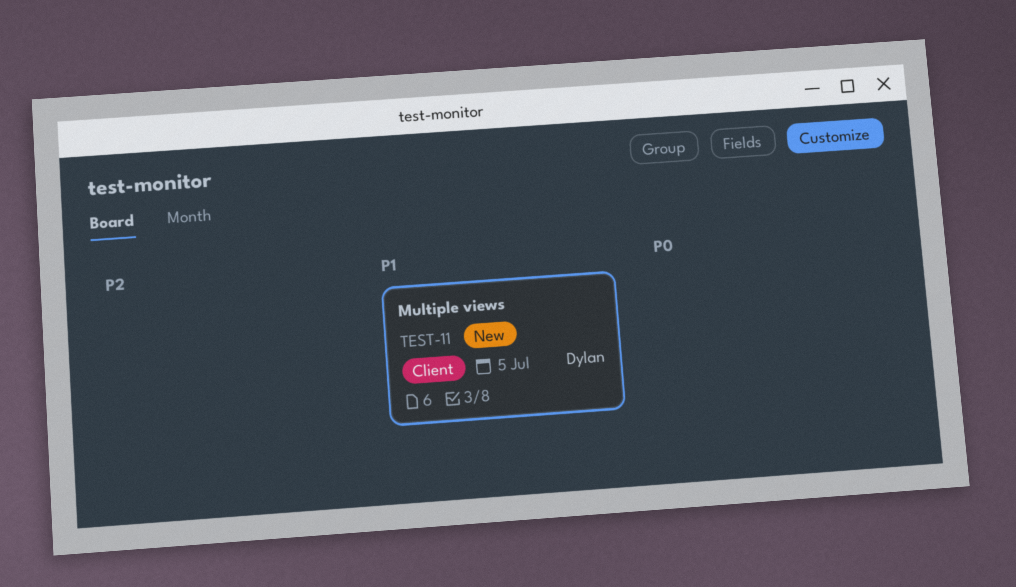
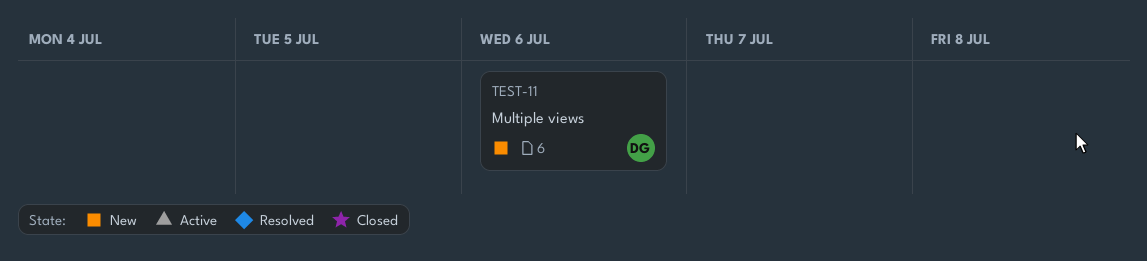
TEST-11, due: Jul 5 -> Jul 6

